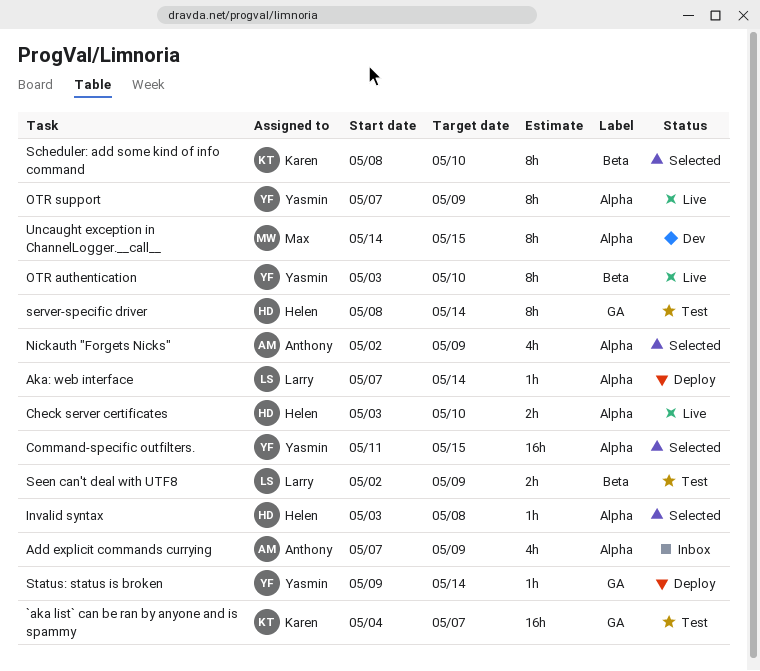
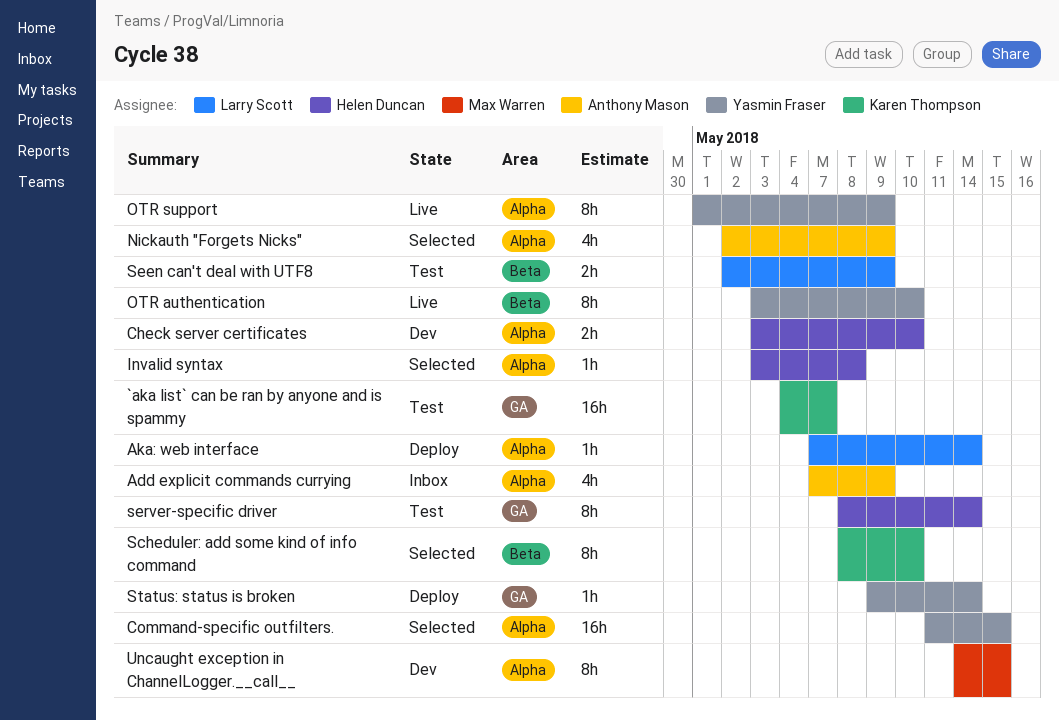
Check server certificates, status: Live -> Dev
OTR support, start: May 7 -> May 1

